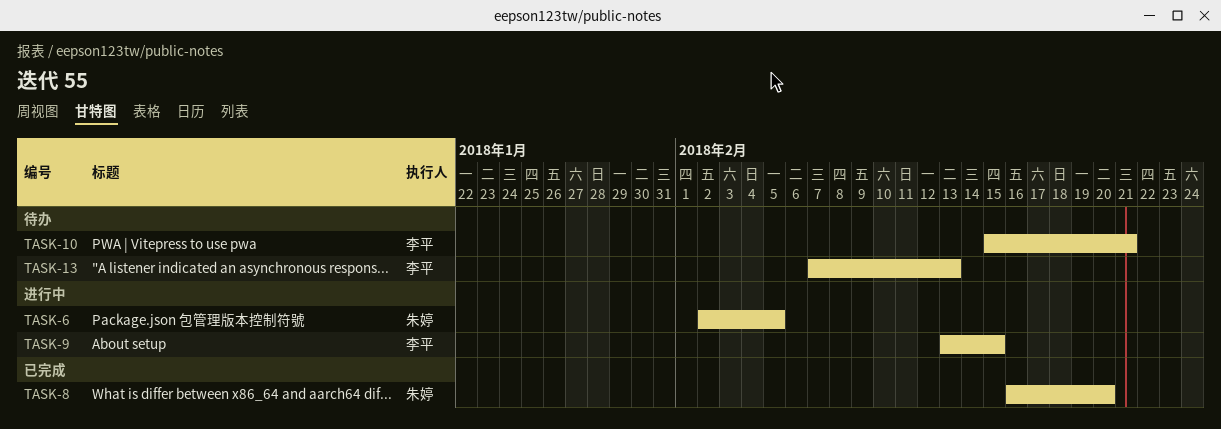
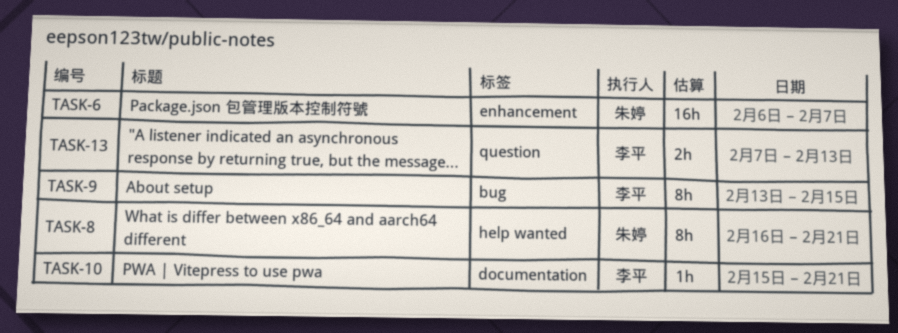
TASK-6, start: Feb 2 -> Feb 6
TASK-6, due: Feb 5 -> Feb 7
TASK-8, due: Feb 20 -> Feb 21

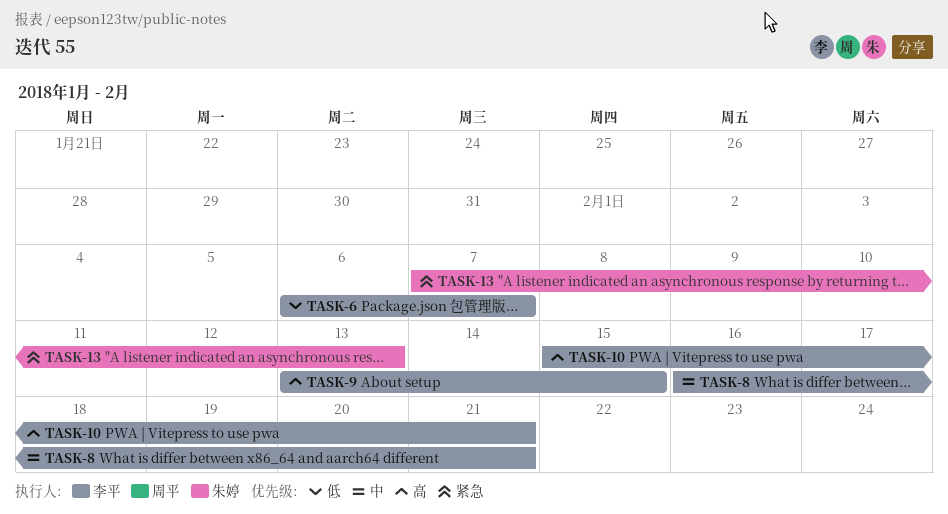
TASK-6, owner: 朱婷 -> 李平
TASK-8, owner: 朱婷 -> 李平
TASK-13, owner: 李平 -> 朱婷

